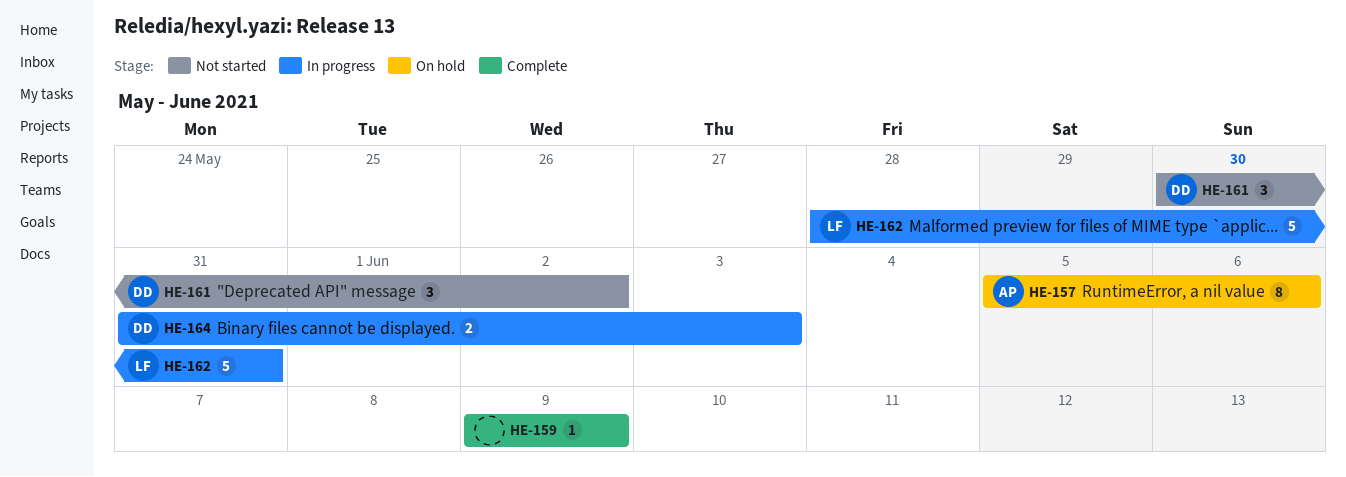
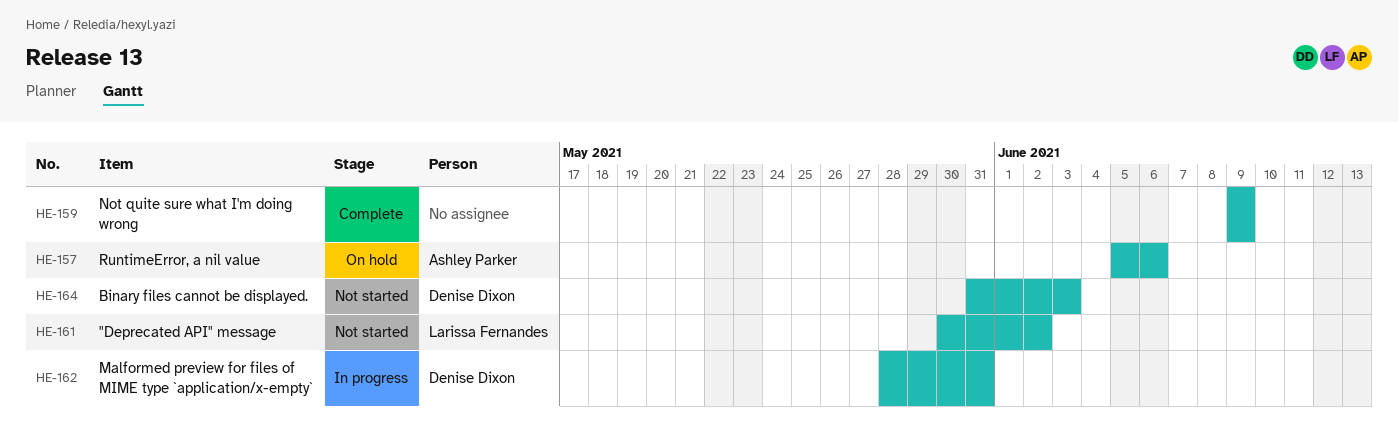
HE-161, owner: Denise Dixon -> Larissa Fernandes
HE-162, owner: Larissa Fernandes -> Denise Dixon
HE-164, status: In progress -> Not started

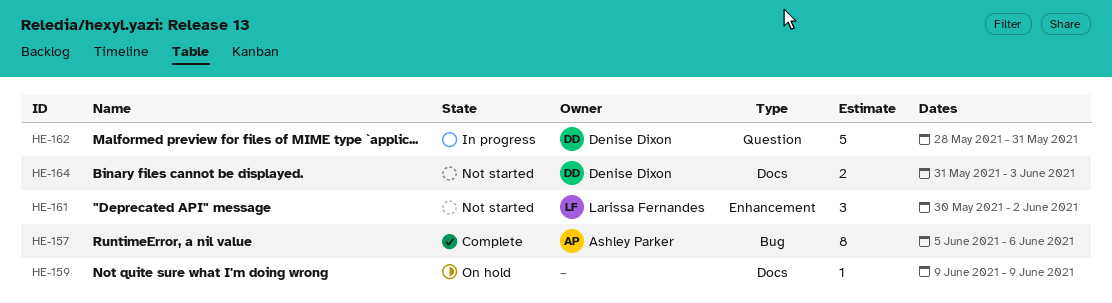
HE-157, status: On hold -> Complete
HE-159, status: Complete -> On hold

